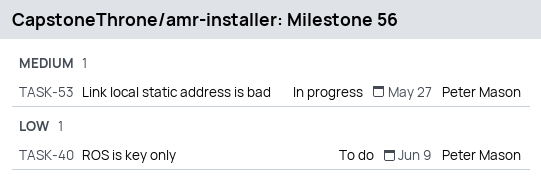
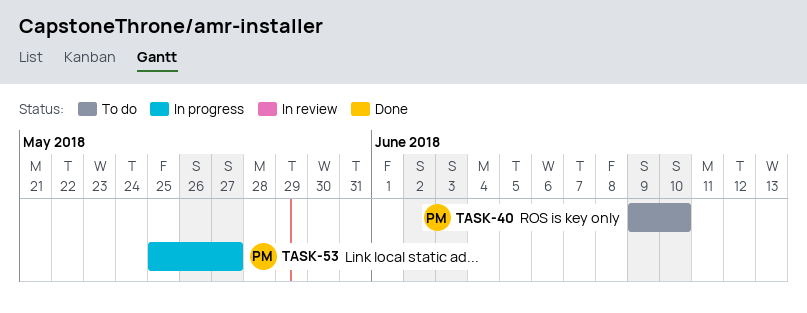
TASK-40, due: Jun 9 -> Jun 10

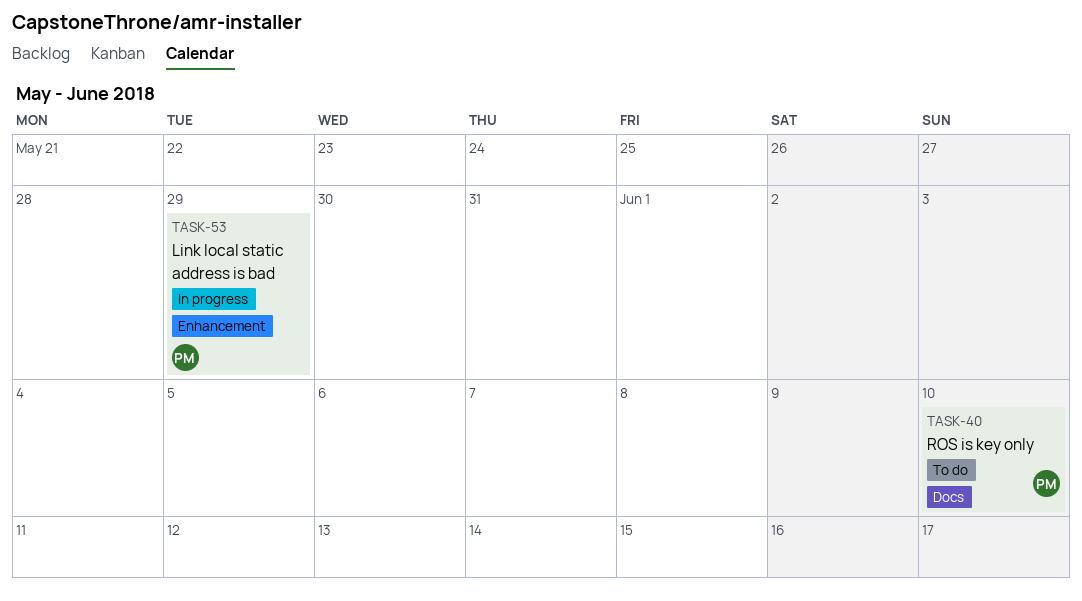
TASK-53, due: May 27 -> May 29

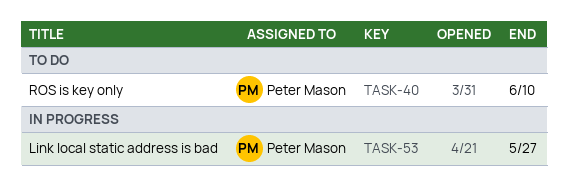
TASK-53, due: May 29 -> May 27

